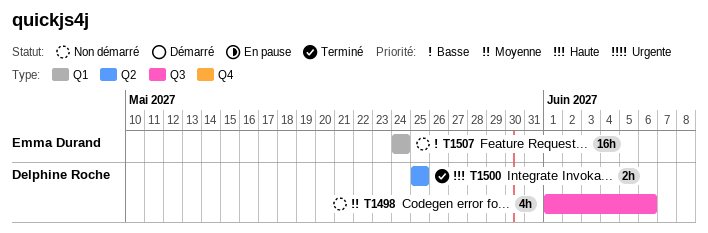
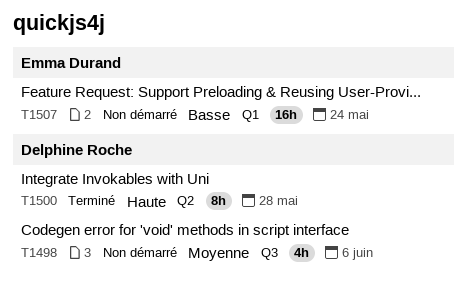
T1500, estimate: 2h -> 8h
T1500, due: May 25 -> May 28

